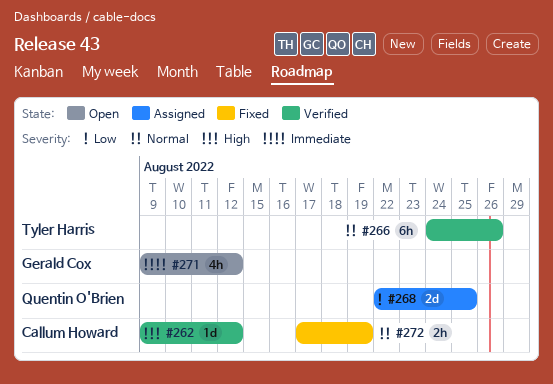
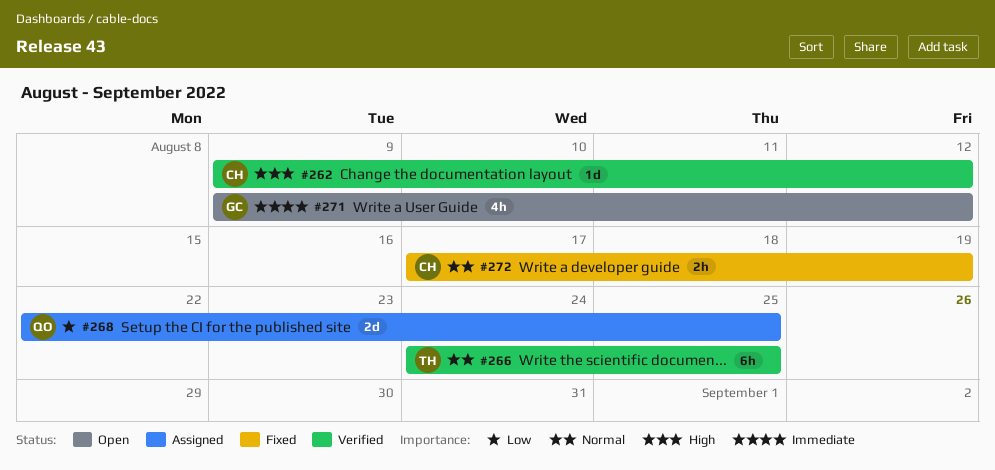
#266, due: Aug 26 -> Aug 25

